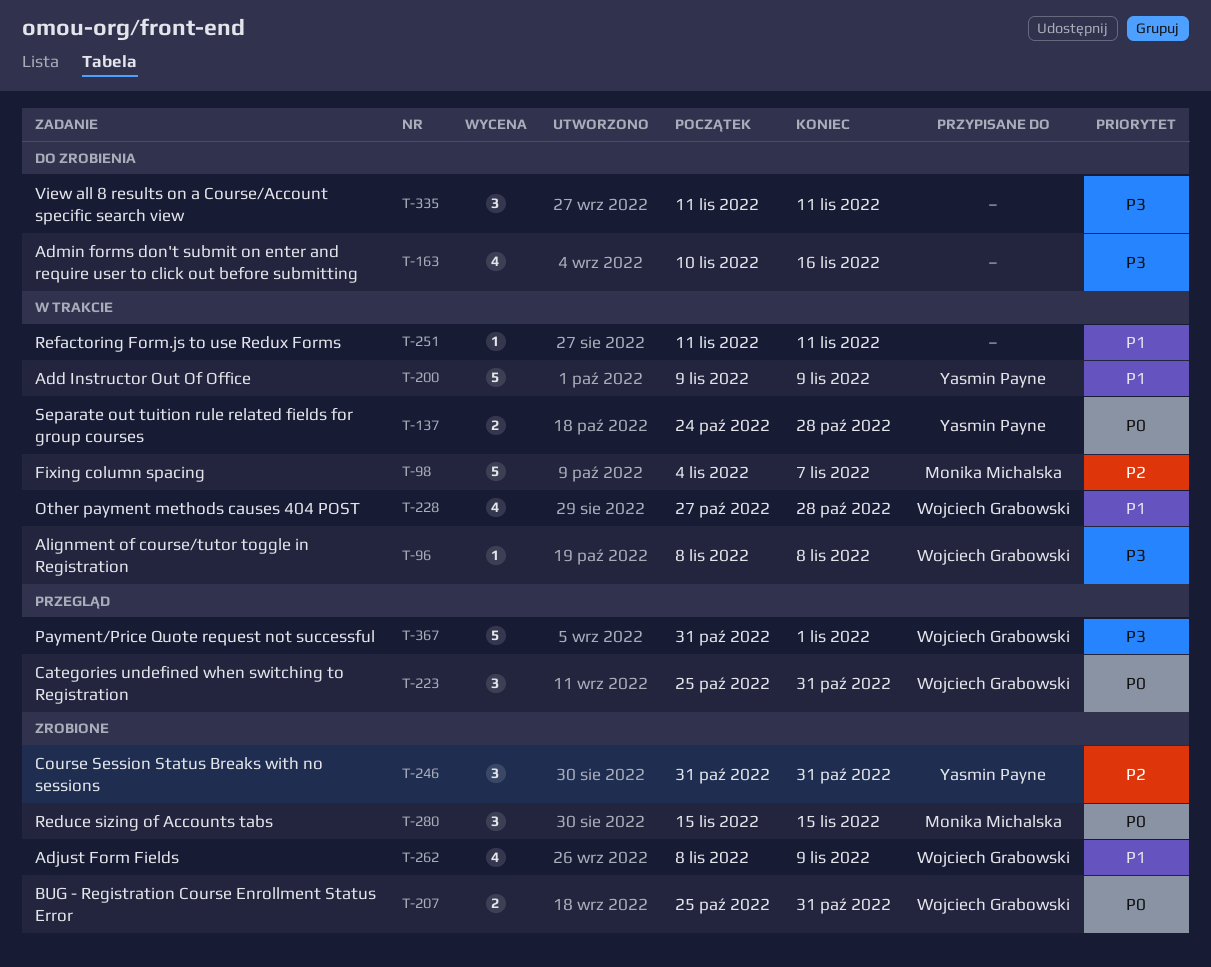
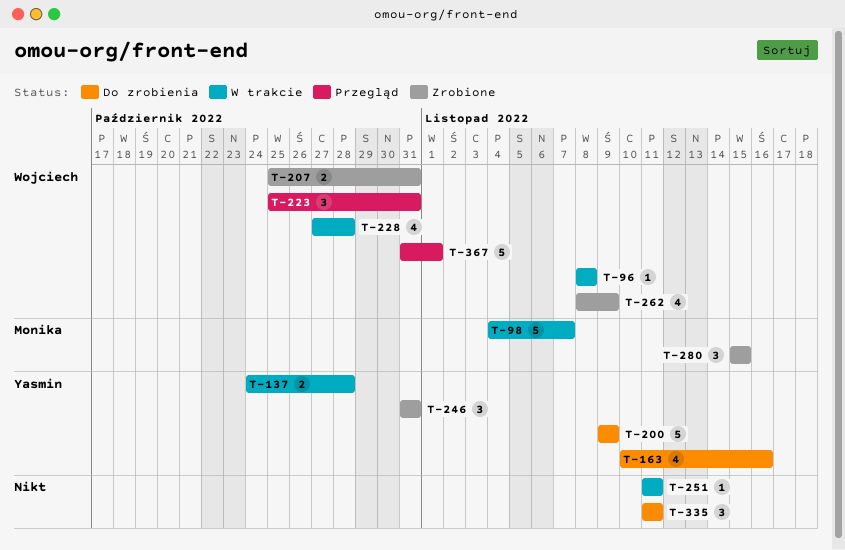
T-163, owner: none -> Yasmin Payne
T-200, status: W trakcie -> Do zrobienia

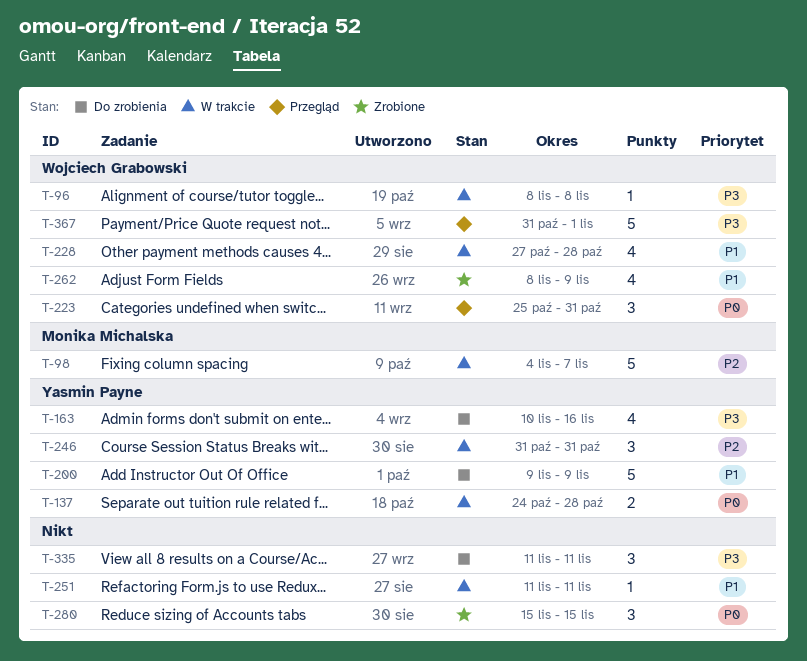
T-207: present -> none
T-246, status: Zrobione -> W trakcie
T-280, owner: Monika Michalska -> none

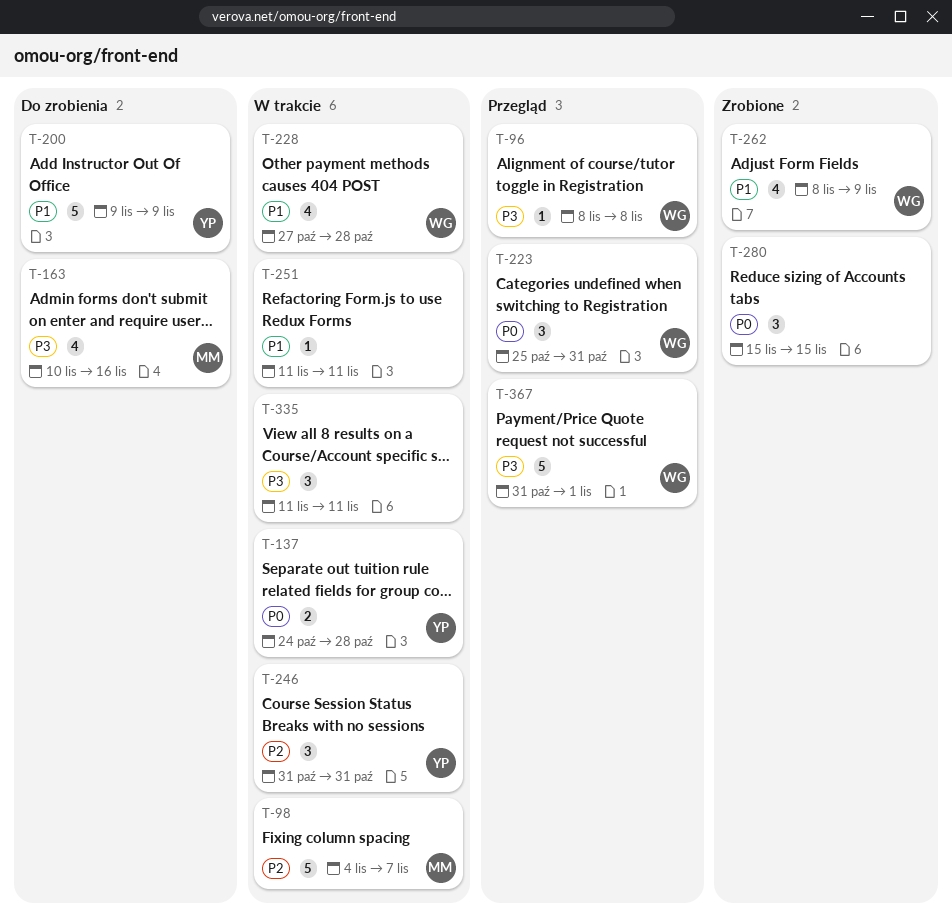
T-96, status: W trakcie -> Przegląd
T-163, owner: Yasmin Payne -> Monika Michalska
T-335, status: Do zrobienia -> W trakcie

